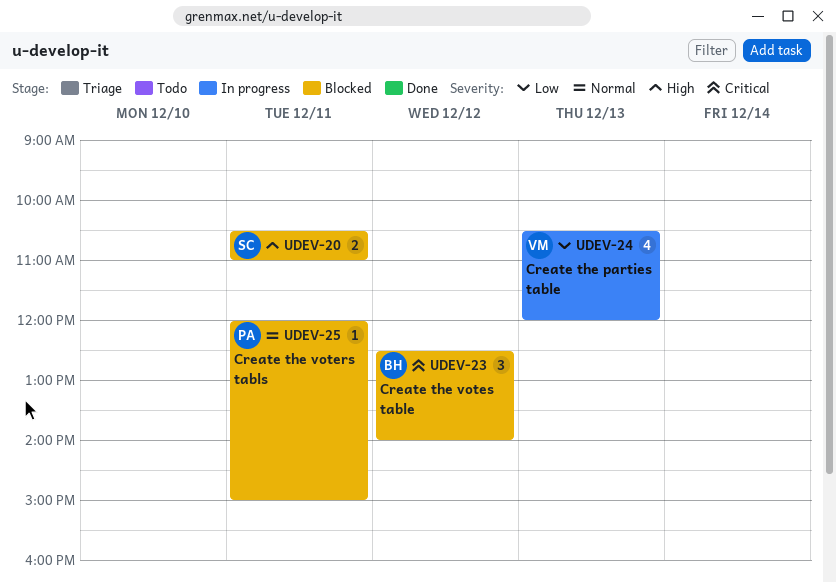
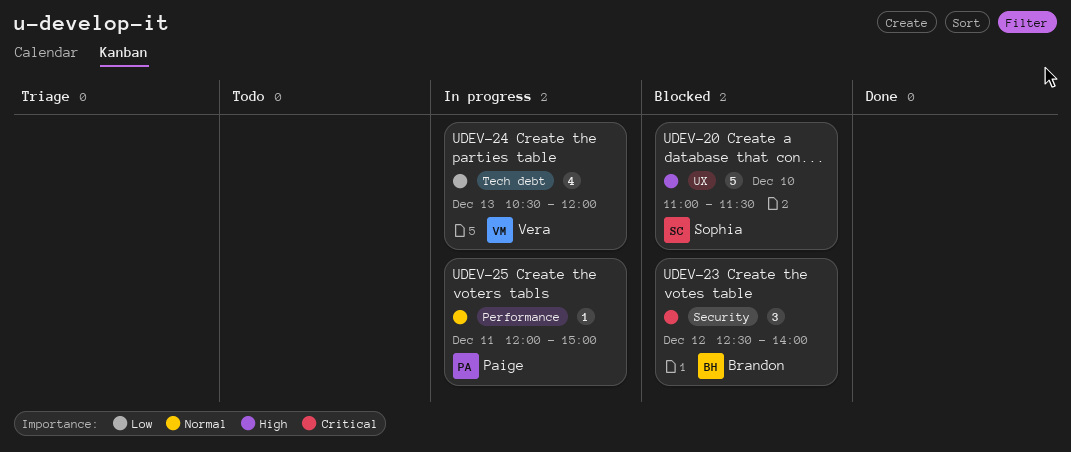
UDEV-20, estimate: 2 -> 5
UDEV-20, day: Dec 11 -> Dec 10
UDEV-20, begins: 10:30 -> 11:00
UDEV-20, ends: 11:00 -> 11:30
UDEV-25, status: Blocked -> In progress

